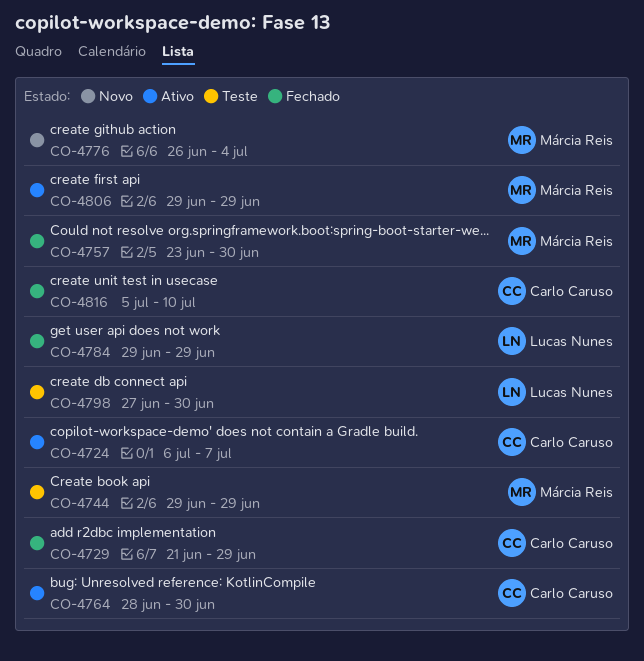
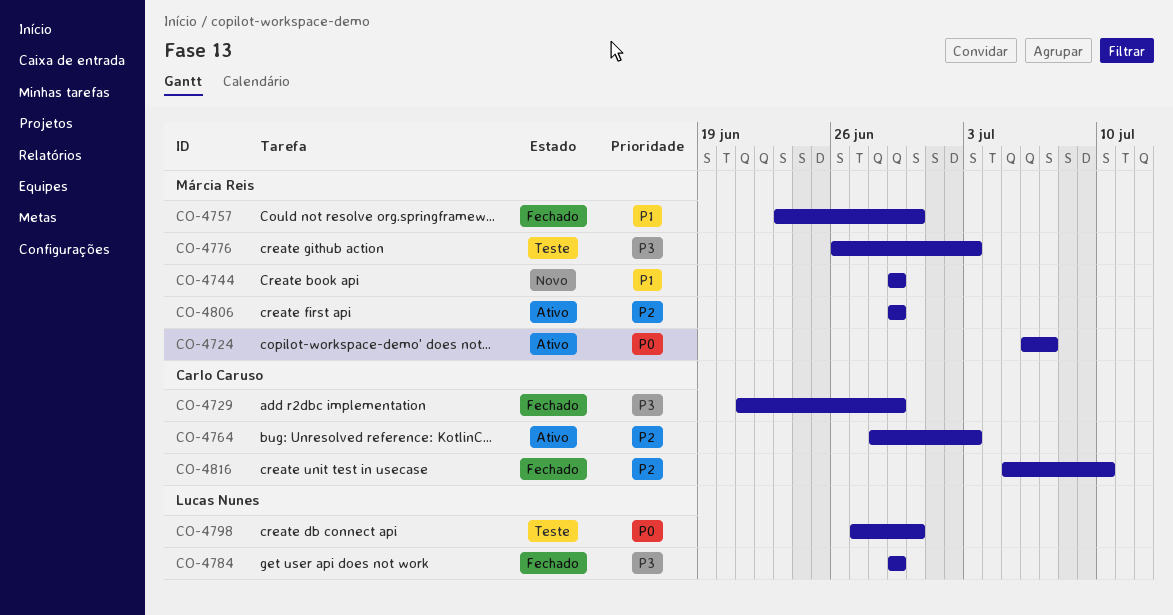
CO-4724, owner: Carlo Caruso -> Márcia Reis
CO-4744, status: Teste -> Novo
CO-4764, due: Jun 30 -> Jul 3
CO-4776, status: Novo -> Teste
CO-4776, due: Jul 4 -> Jul 3

